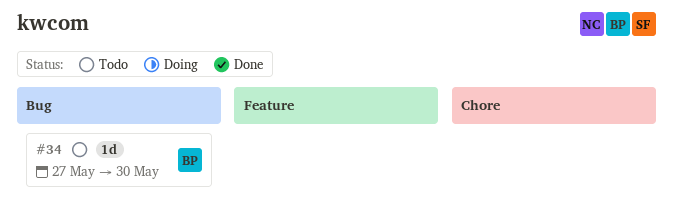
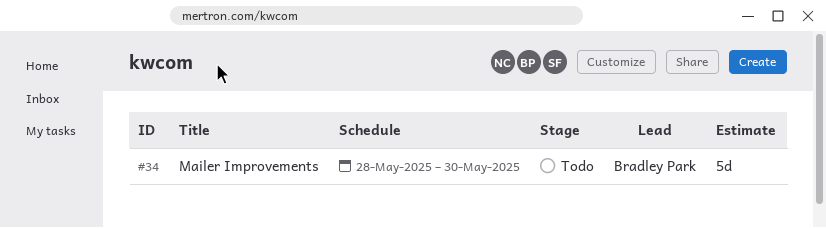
#34, estimate: 1d -> 5d
#34, start: May 27 -> May 28

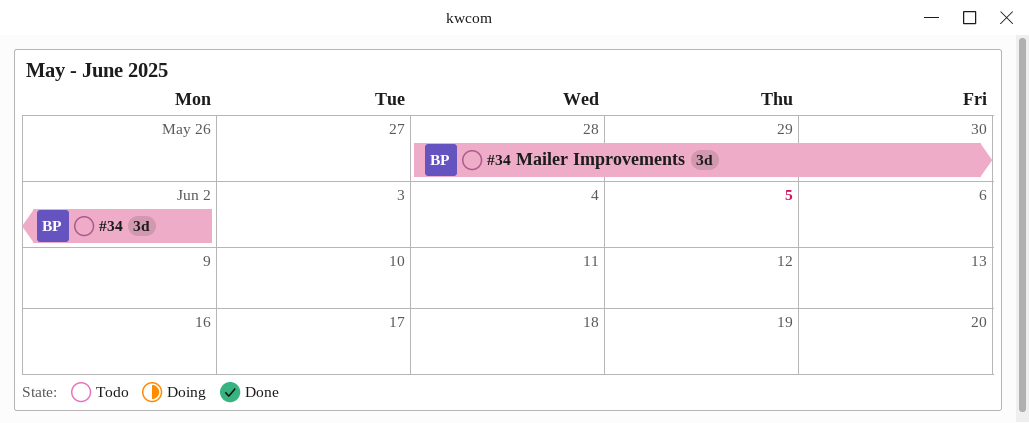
#34, estimate: 5d -> 3d
#34, due: May 30 -> Jun 2

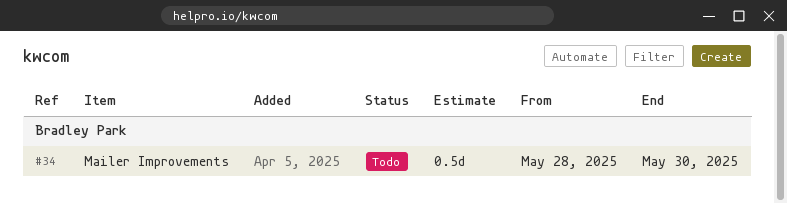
#34, estimate: 3d -> 0.5d
#34, due: Jun 2 -> May 30

